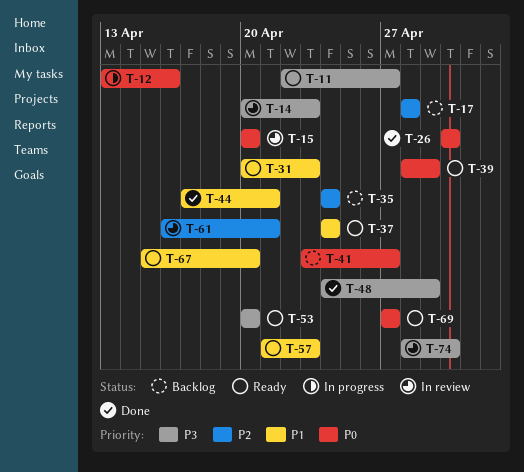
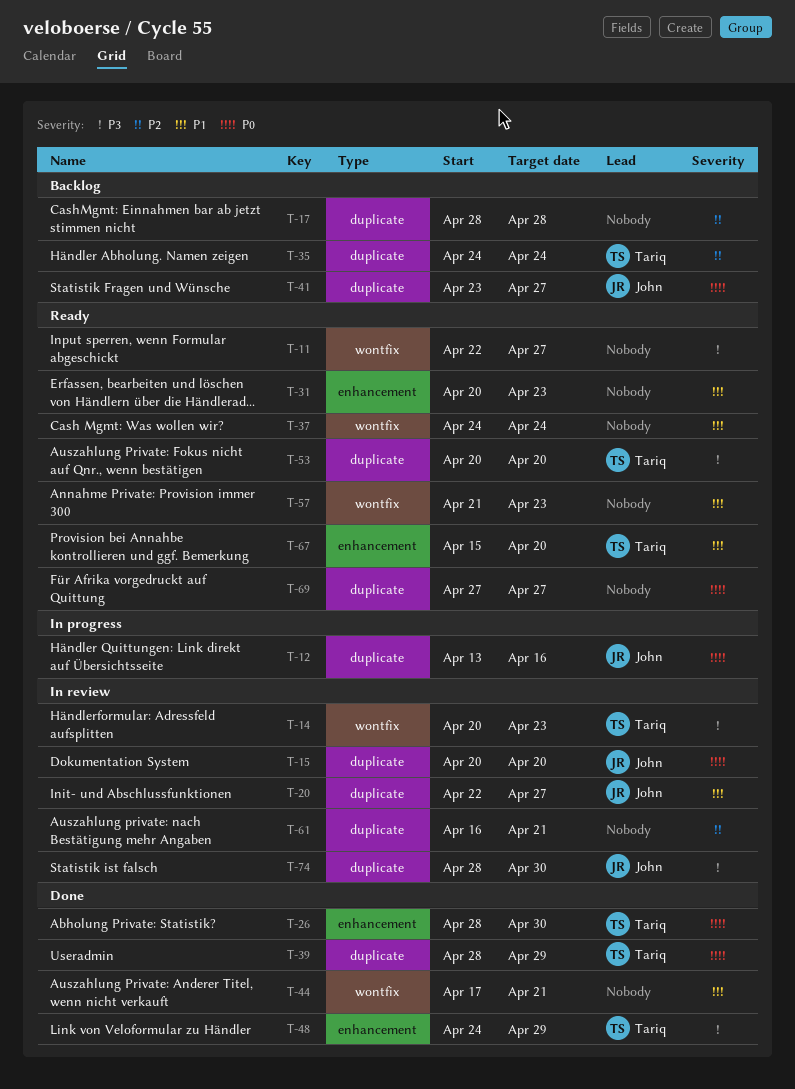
T-20: none -> present
T-26, start: Apr 30 -> Apr 28
T-39, status: Ready -> Done

